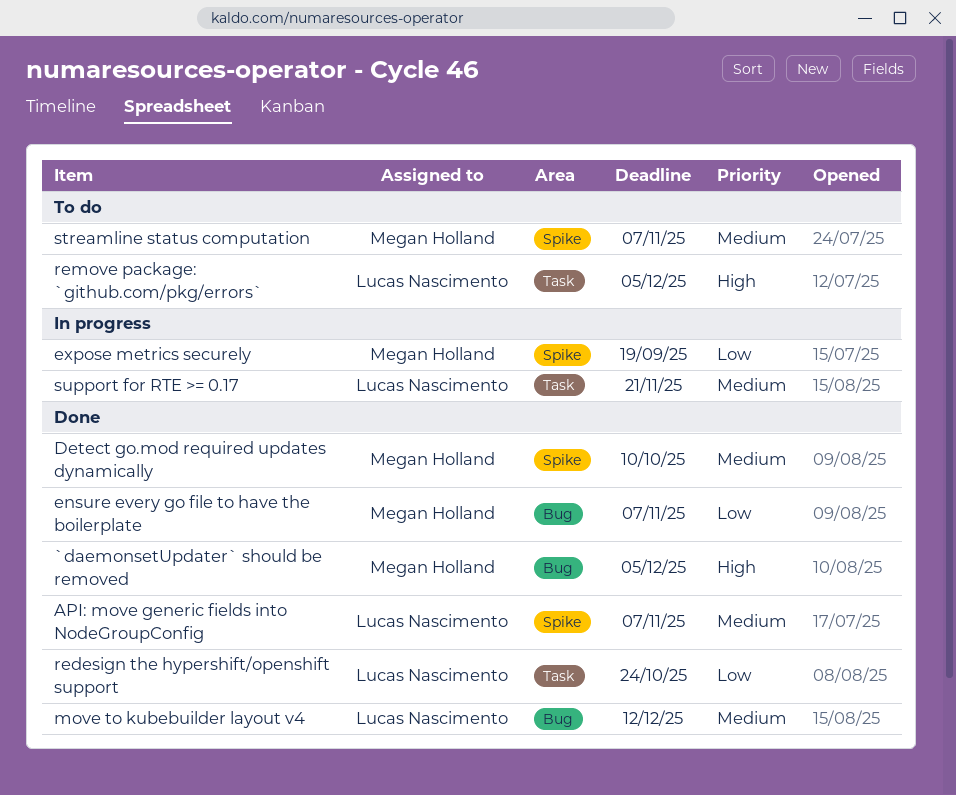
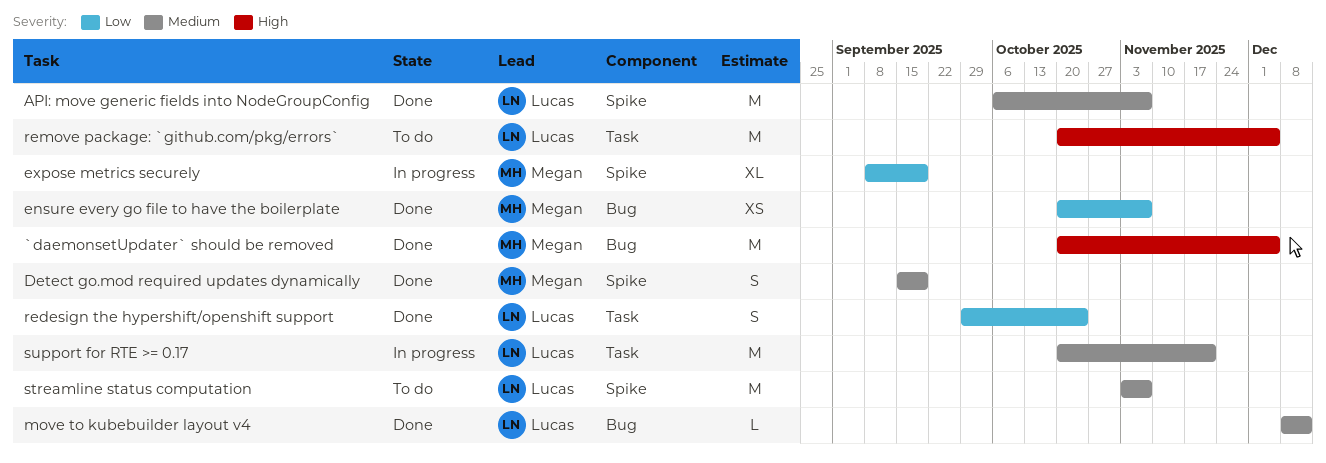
Detect go.mod required updates dynamically, due: Oct 10 -> Sep 19
streamline status computation, owner: Megan Holland -> Lucas Nascimento

